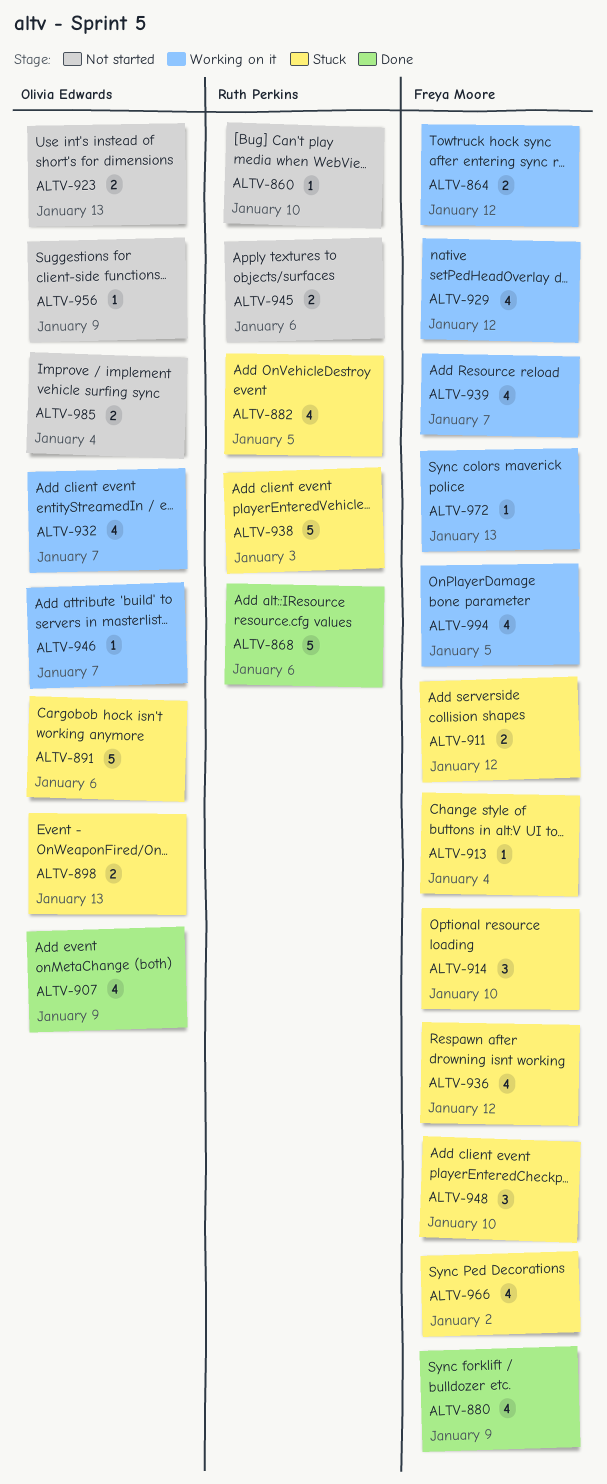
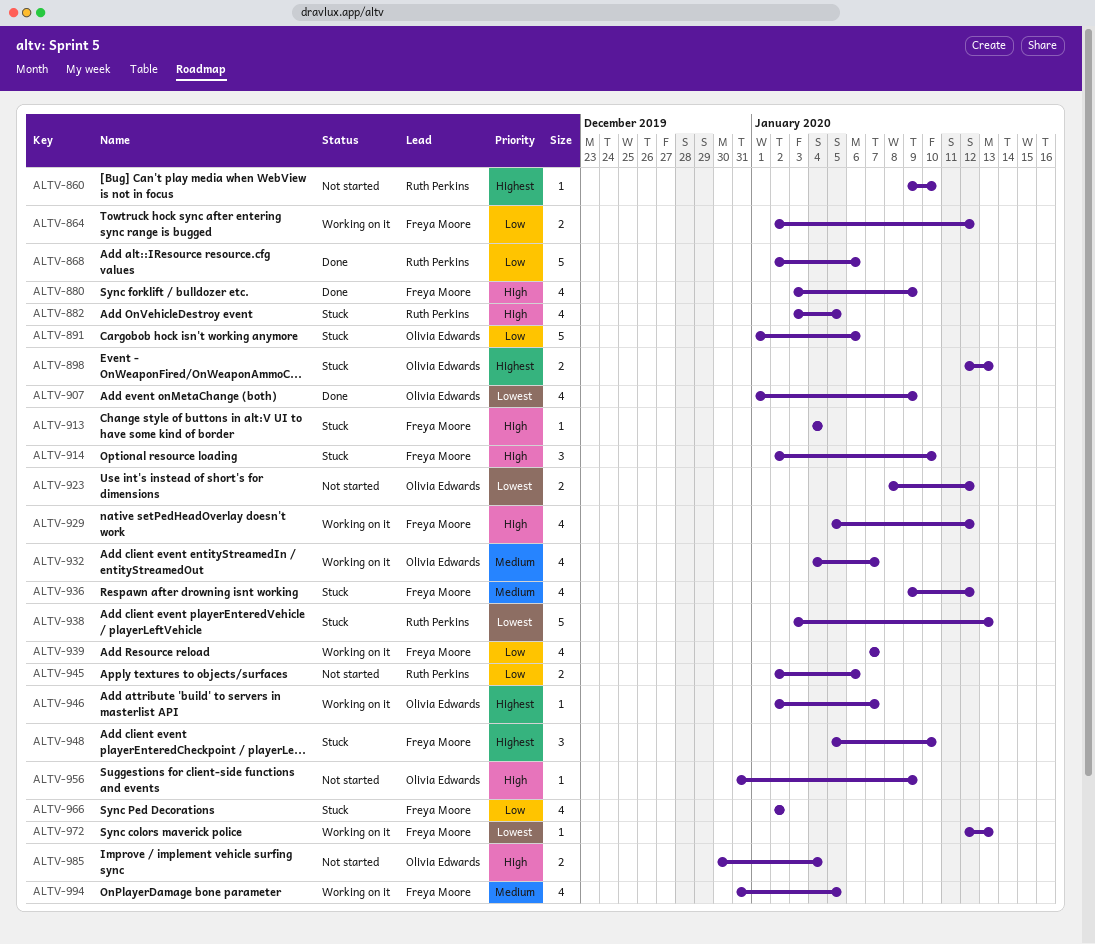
ALTV-911: present -> none
ALTV-923, due: Jan 13 -> Jan 12
ALTV-938, due: Jan 3 -> Jan 13

